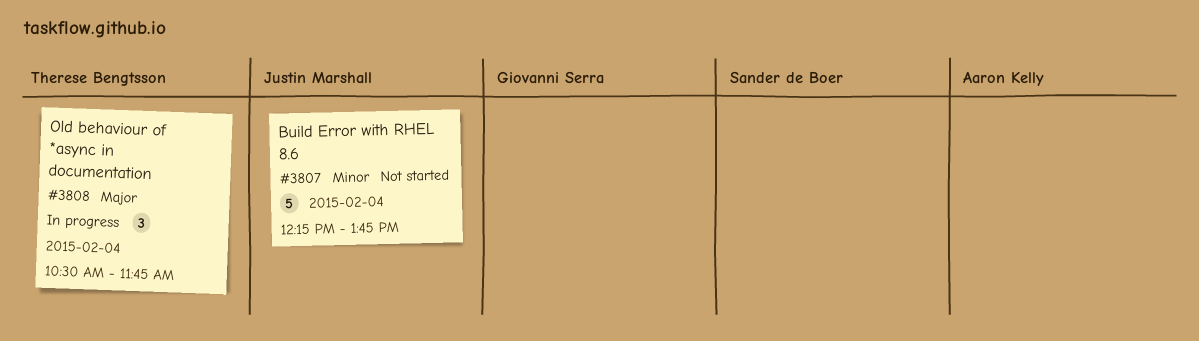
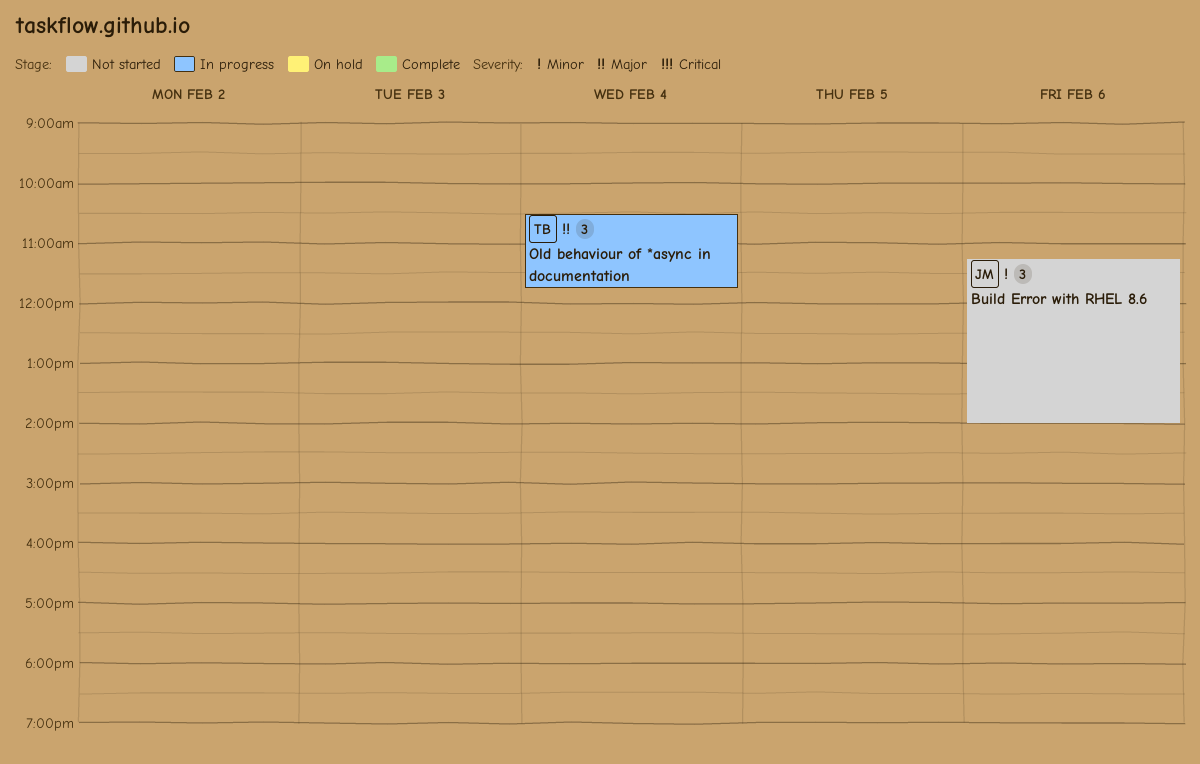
Build Error with RHEL 8.6, estimate: 5 -> 3
Build Error with RHEL 8.6, day: Feb 4 -> Feb 6
Build Error with RHEL 8.6, begins: 12:15 -> 11:15
Build Error with RHEL 8.6, ends: 13:45 -> 14:00

